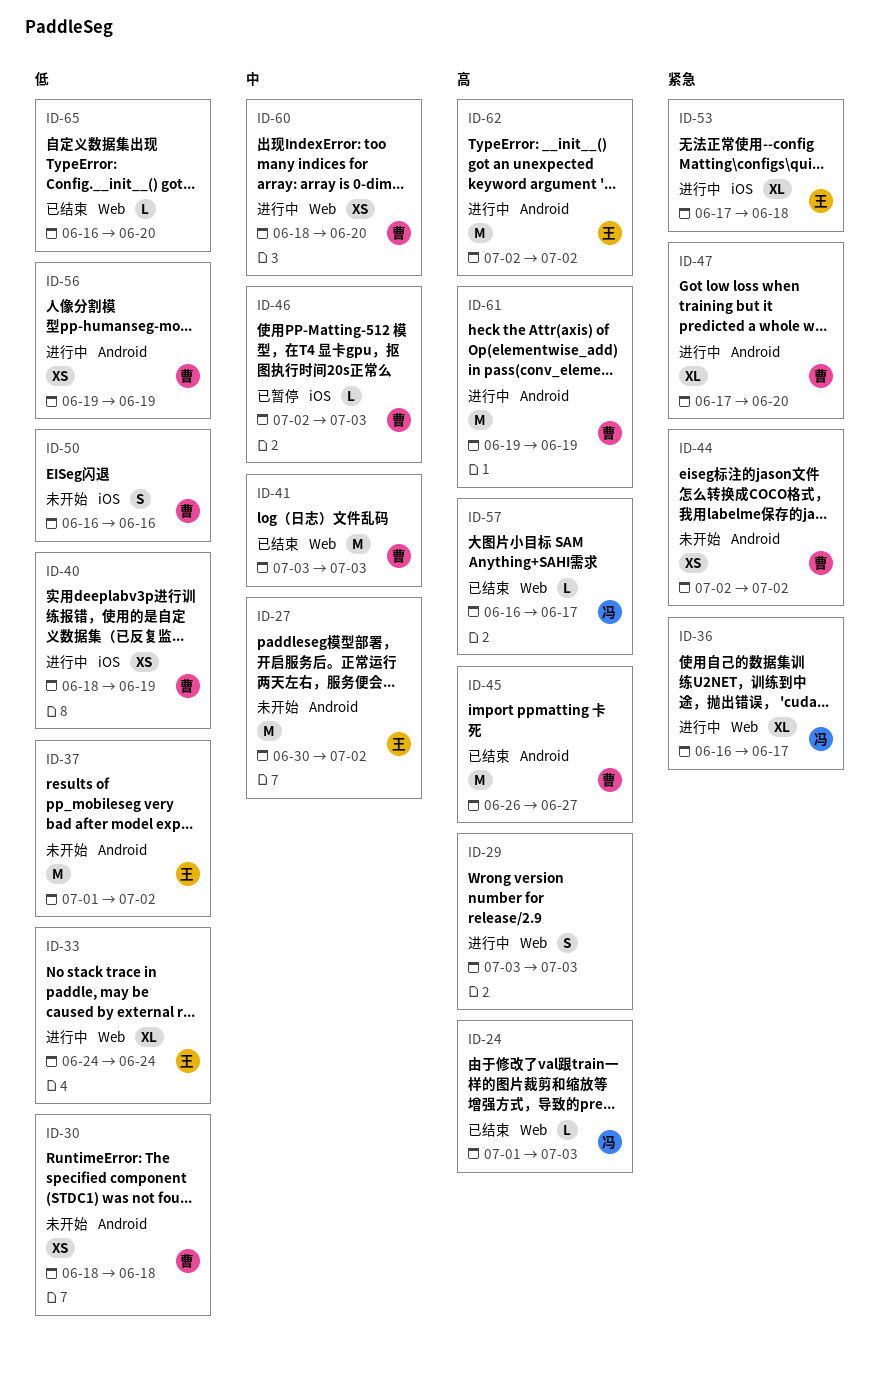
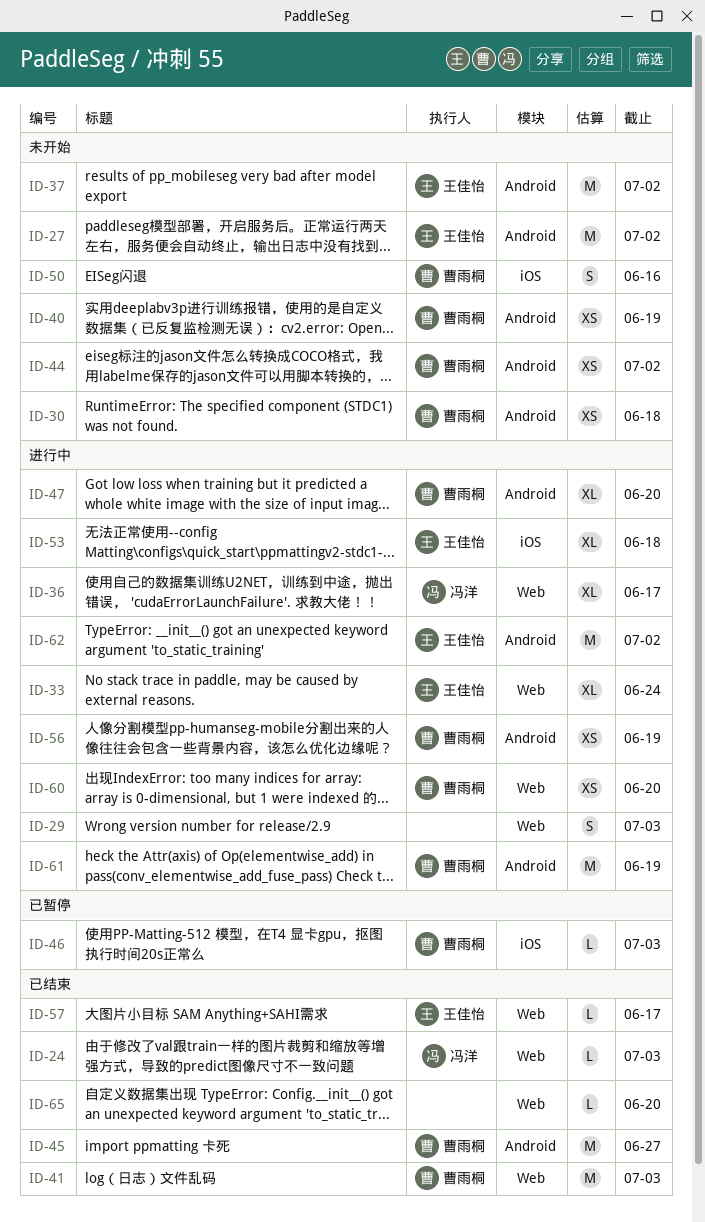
ID-40, status: 进行中 -> 未开始
ID-40, label: iOS -> Android
ID-57, owner: 冯洋 -> 王佳怡

